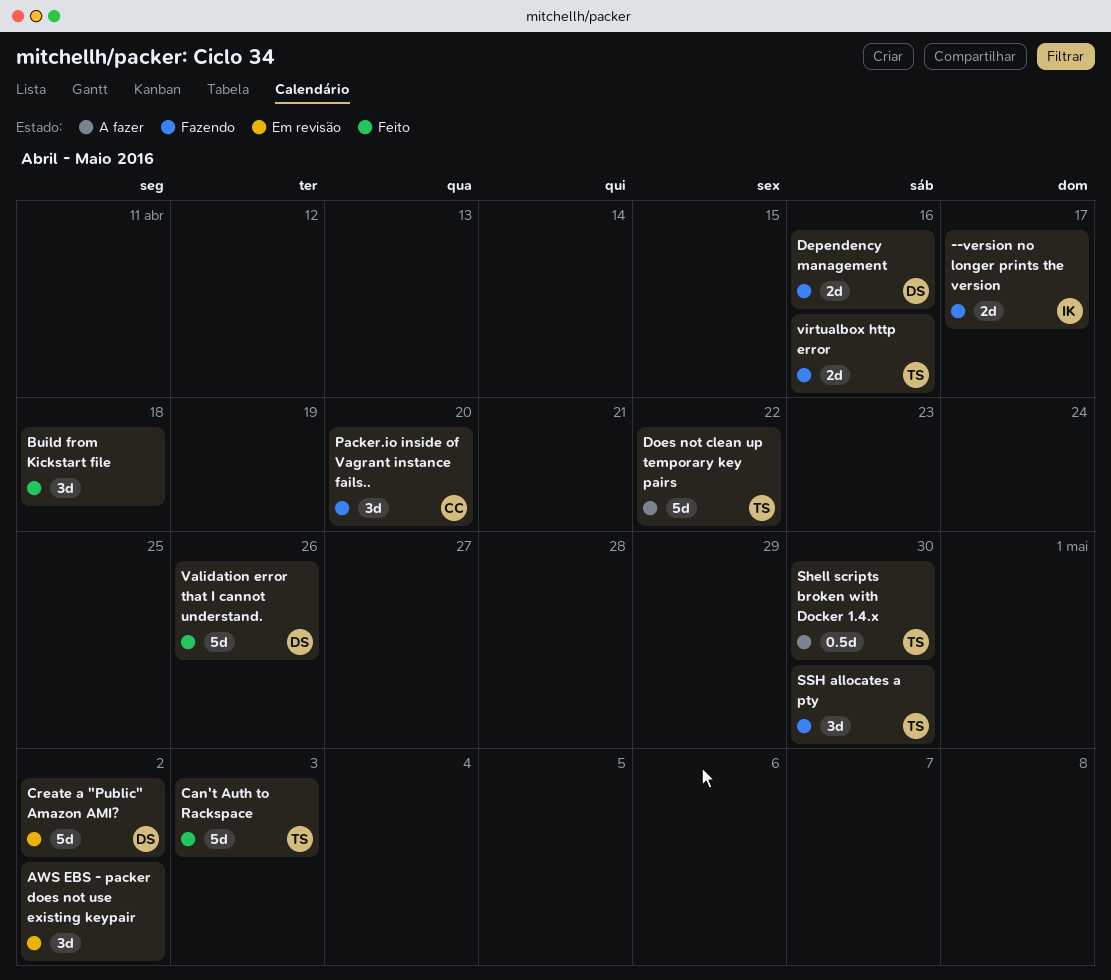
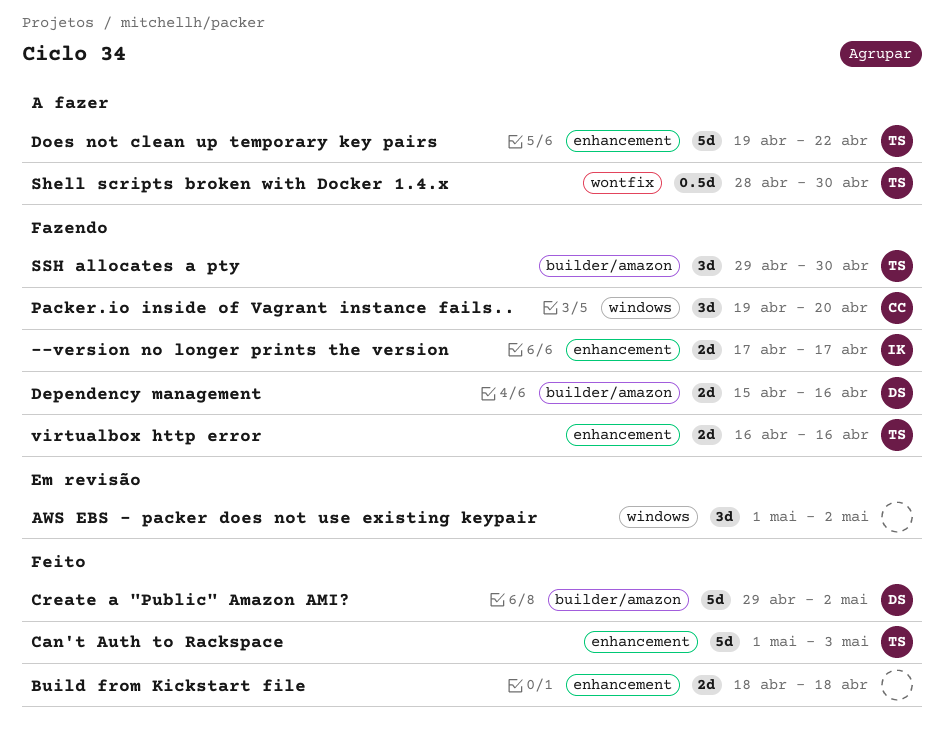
Build from Kickstart file, estimate: 3d -> 2d
Create a "Public" Amazon AMI?, status: Em revisão -> Feito
Validation error that I cannot understand.: present -> none

